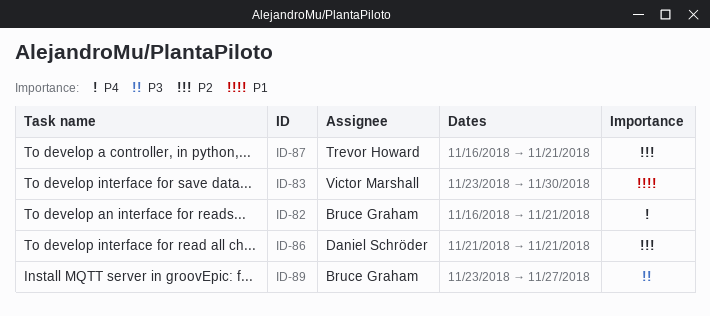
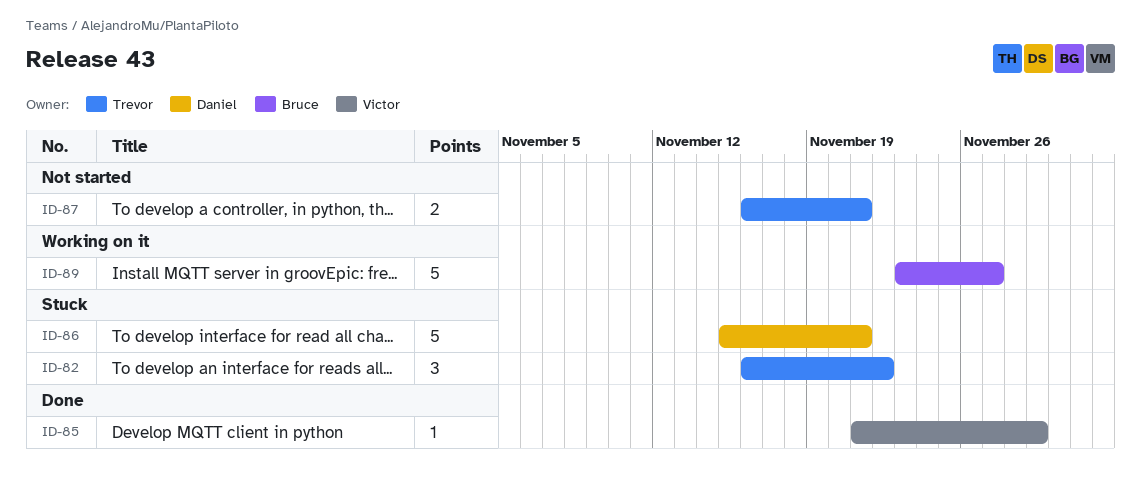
ID-82, owner: Bruce Graham -> Trevor Howard
ID-82, due: Nov 21 -> Nov 22
ID-83: present -> none
ID-85: none -> present
ID-86, start: Nov 21 -> Nov 15

